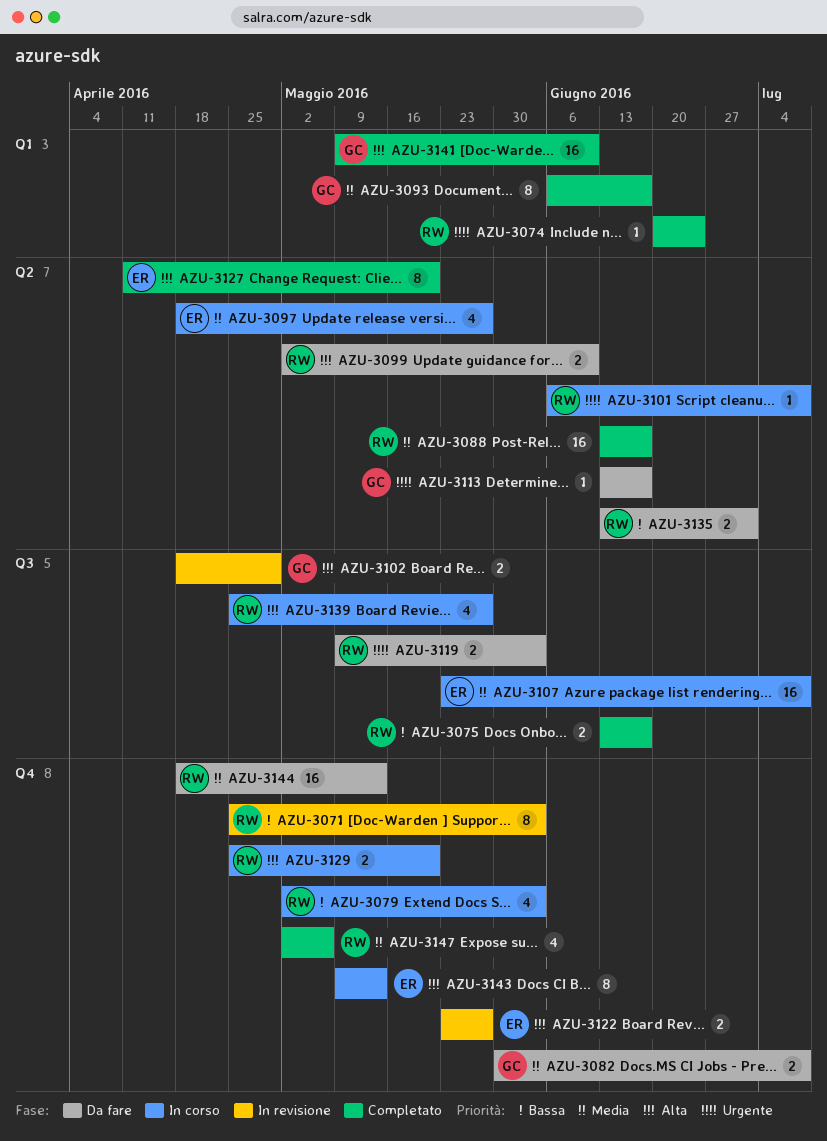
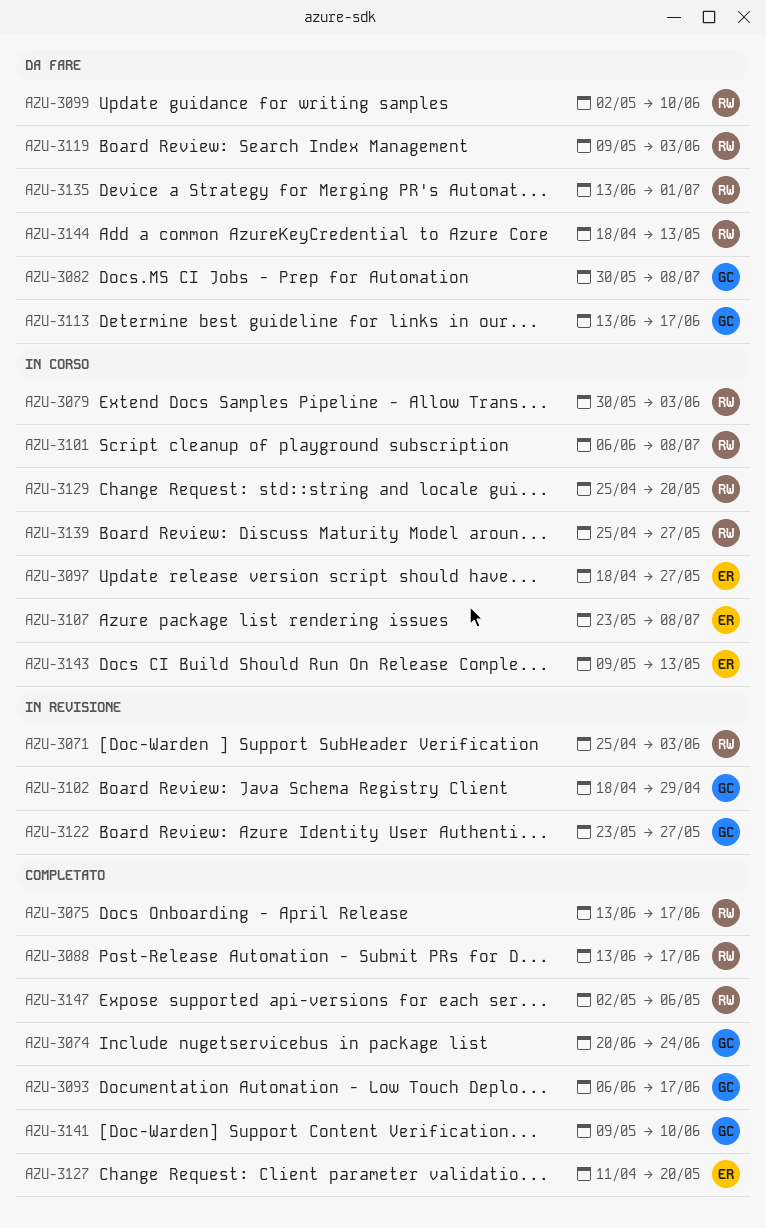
AZU-3074, owner: RW -> GC
AZU-3079, start: May 2 -> May 30
AZU-3122, owner: ER -> GC

